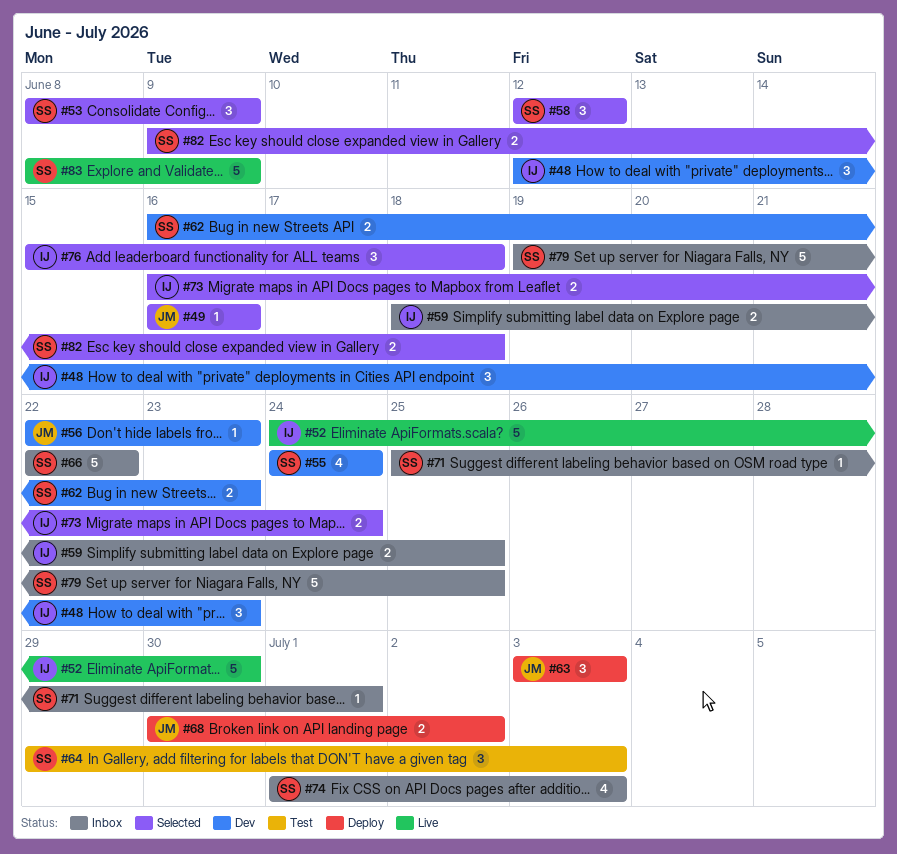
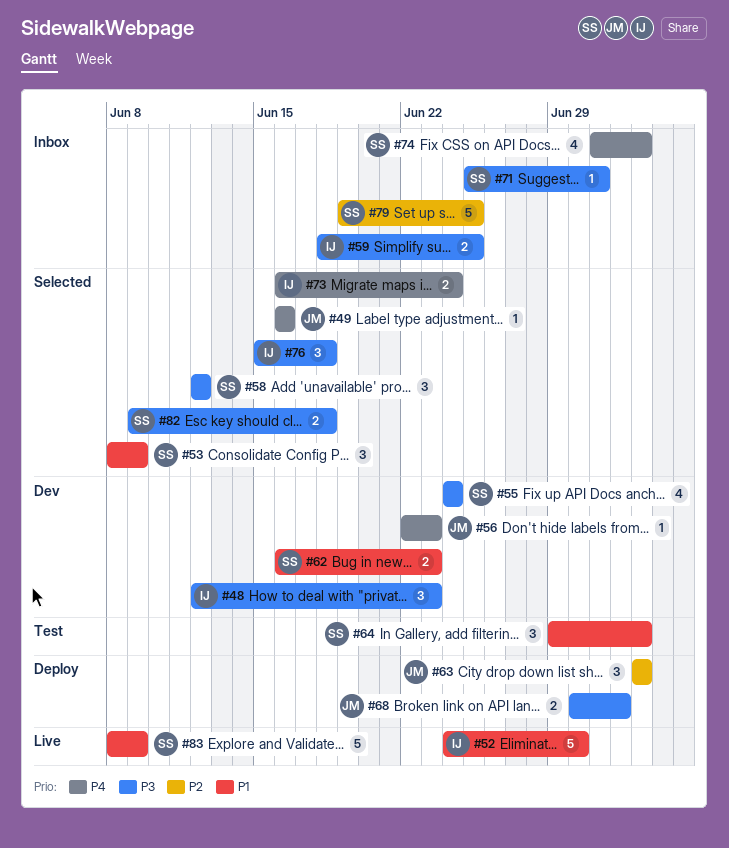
#66: present -> none

